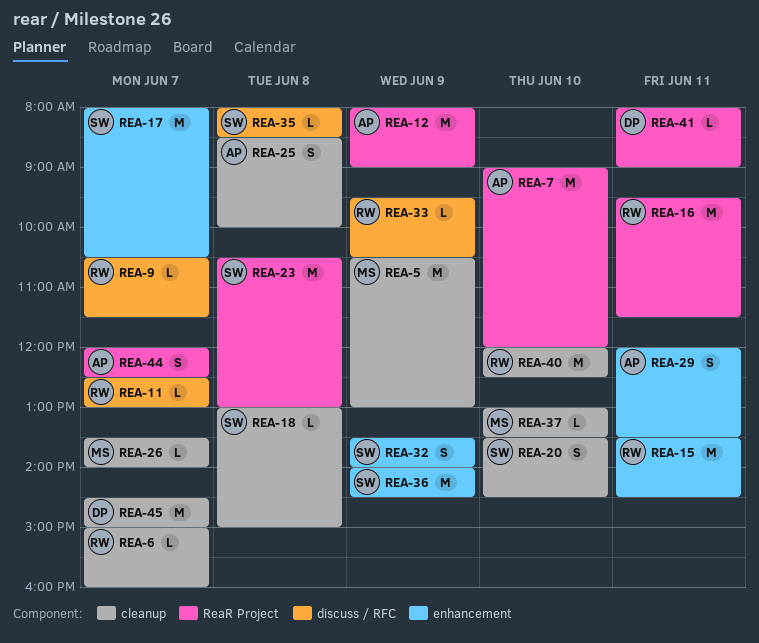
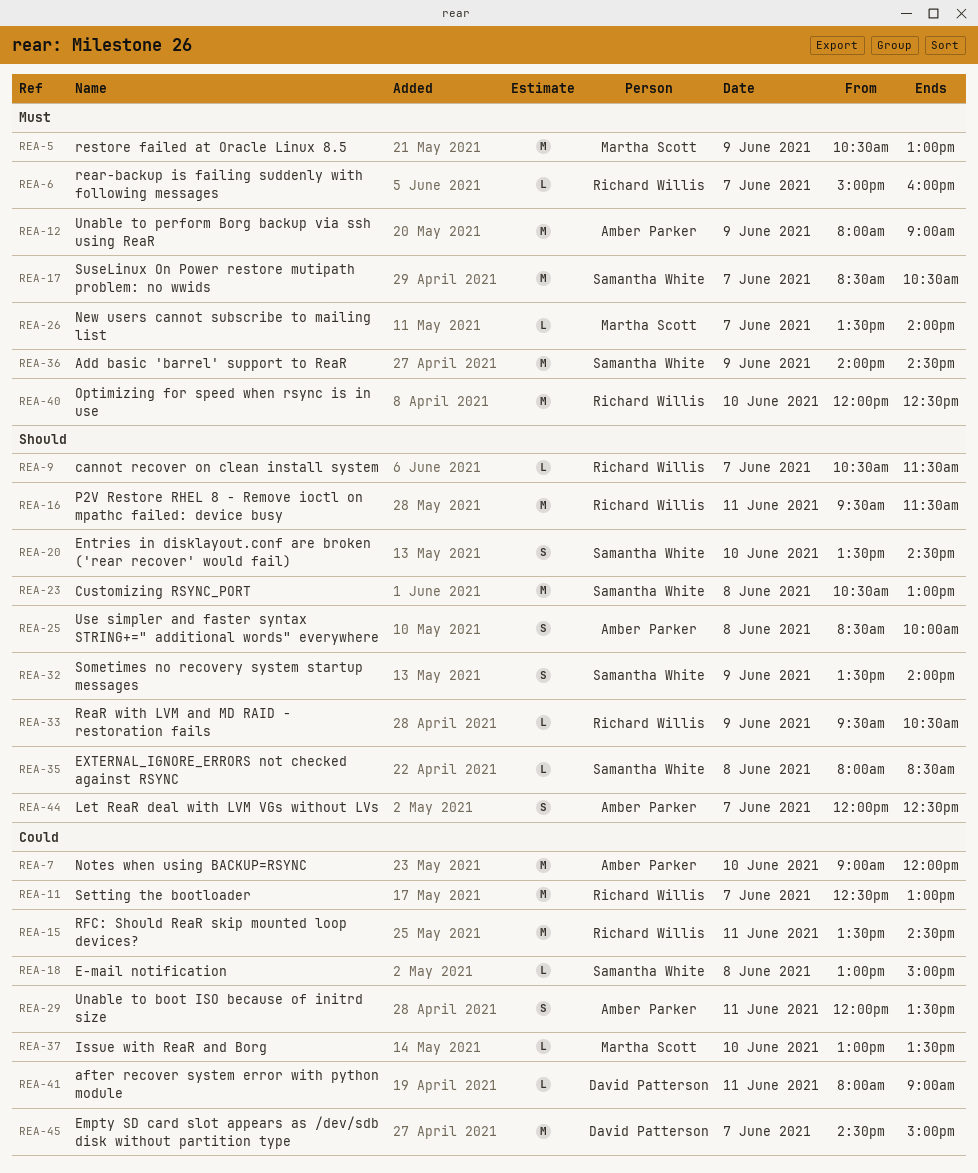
REA-11, estimate: L -> M
REA-17, begins: 08:00 -> 08:30

